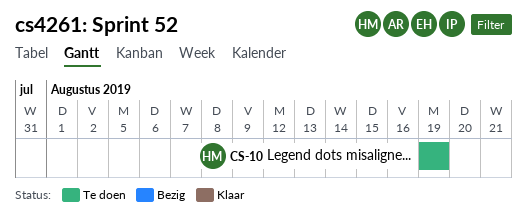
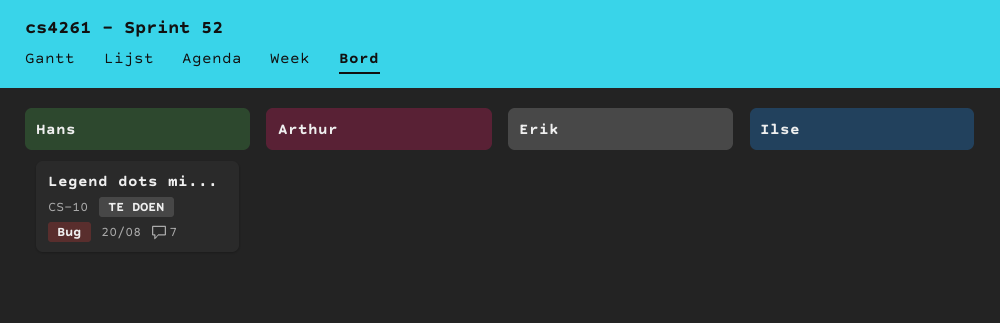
CS-10, due: Aug 19 -> Aug 20

